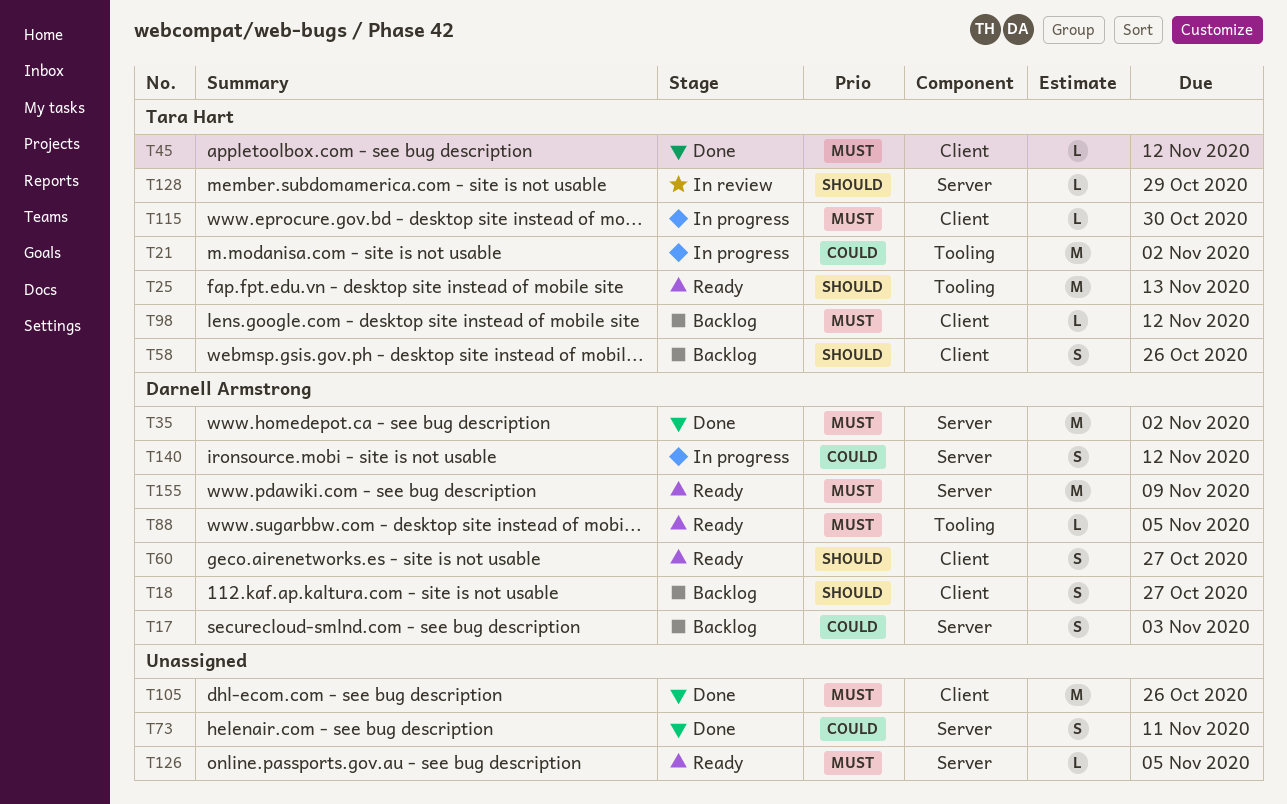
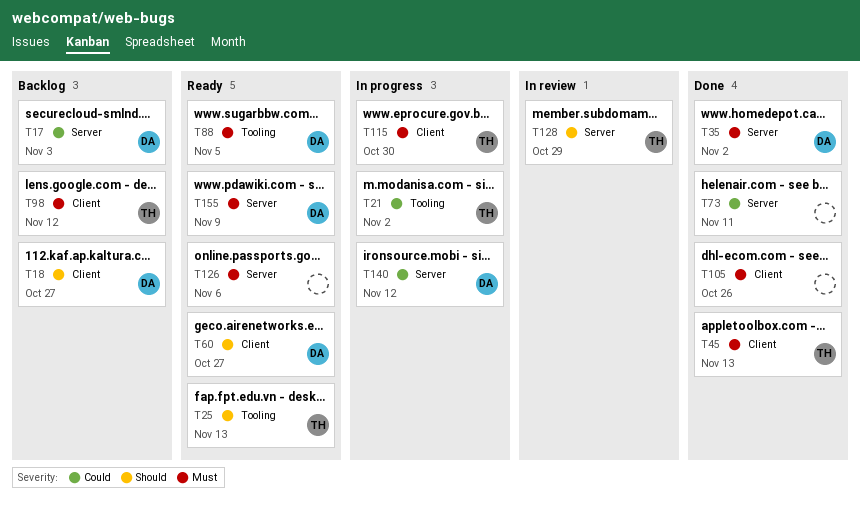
T45, due: Nov 12 -> Nov 13
T58: present -> none
T126, due: Nov 5 -> Nov 6

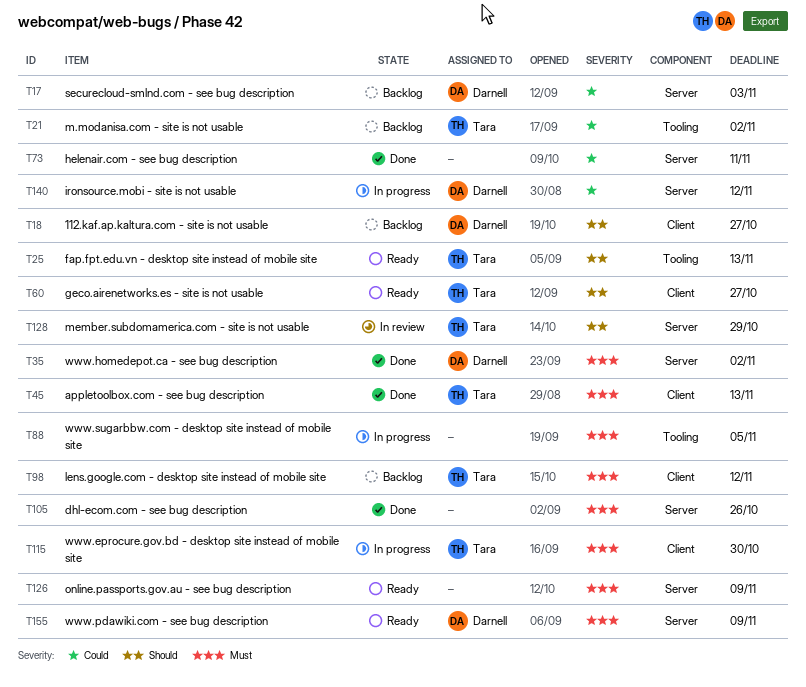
T21, status: In progress -> Backlog
T60, owner: Darnell -> Tara
T88, status: Ready -> In progress
T88, owner: Darnell -> none
T105, label: Client -> Server
T126, due: Nov 6 -> Nov 9

